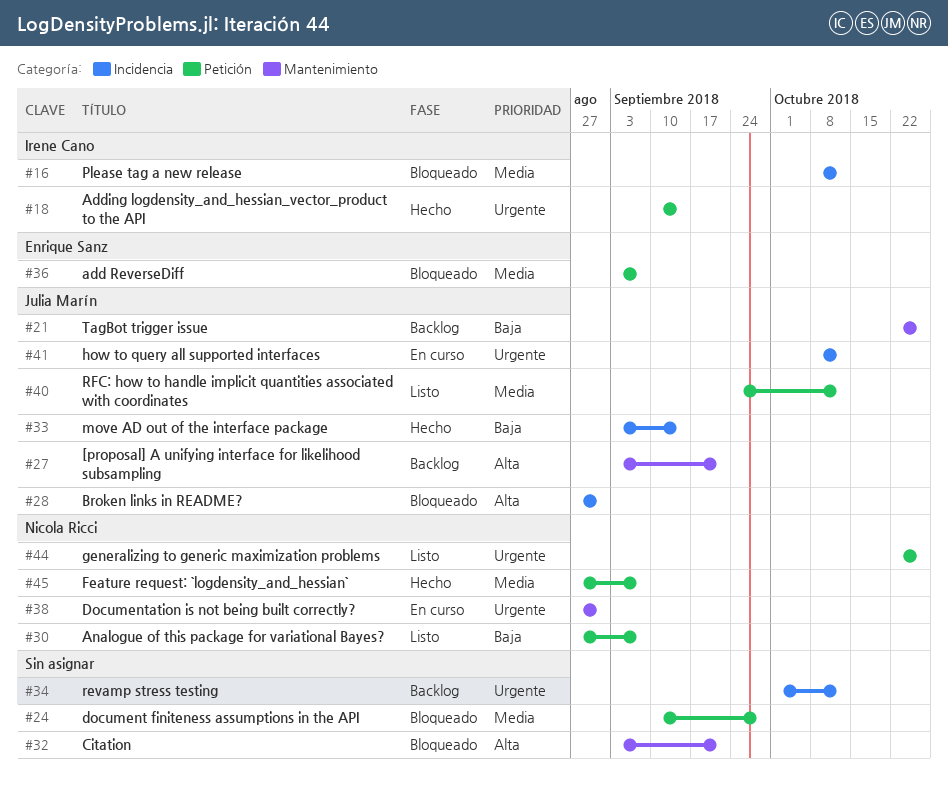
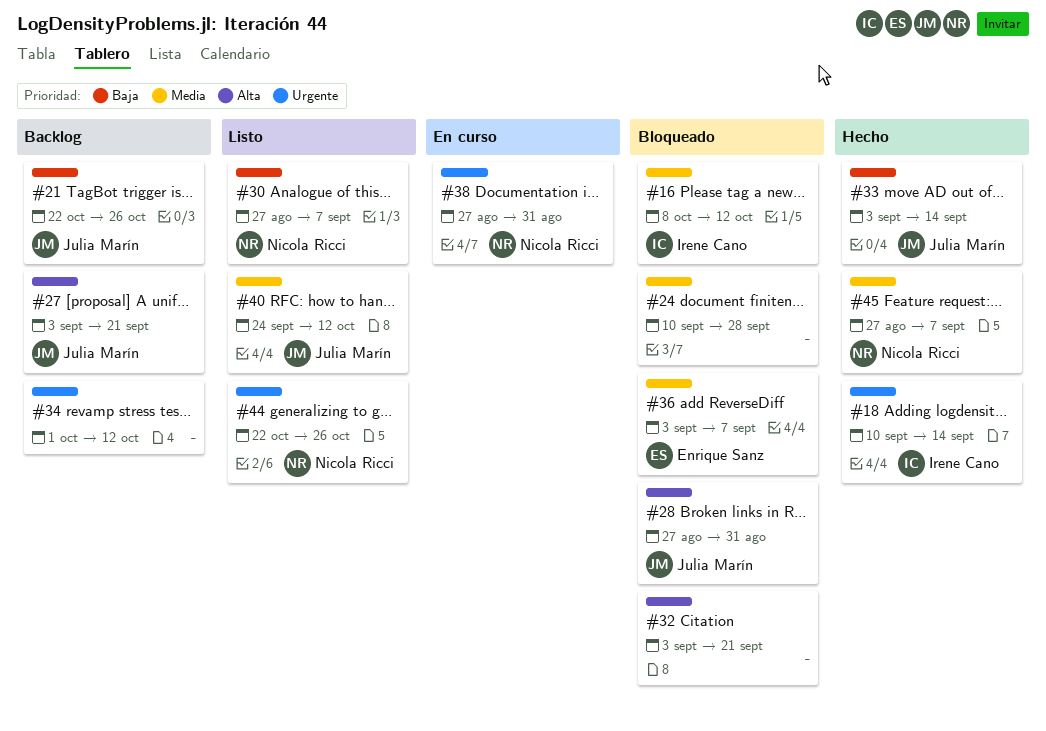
#41: present -> none

